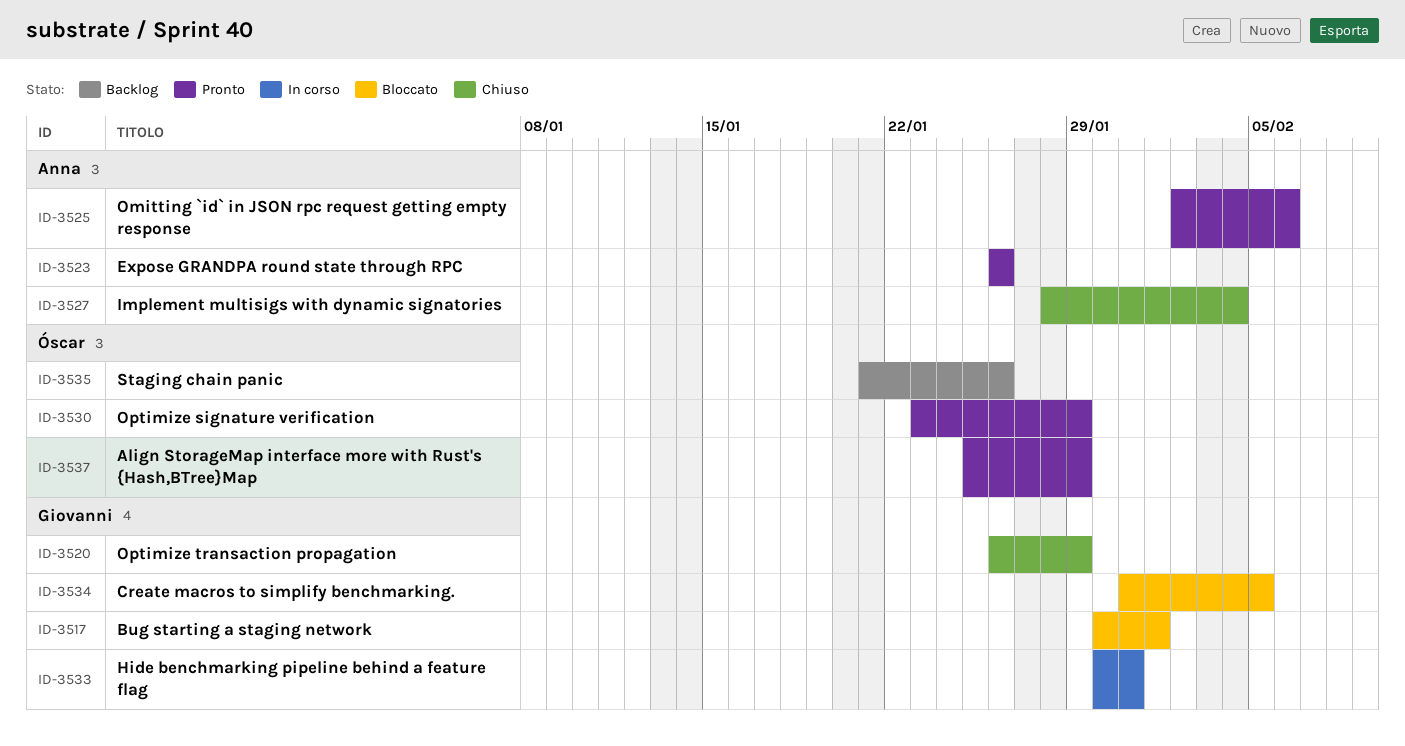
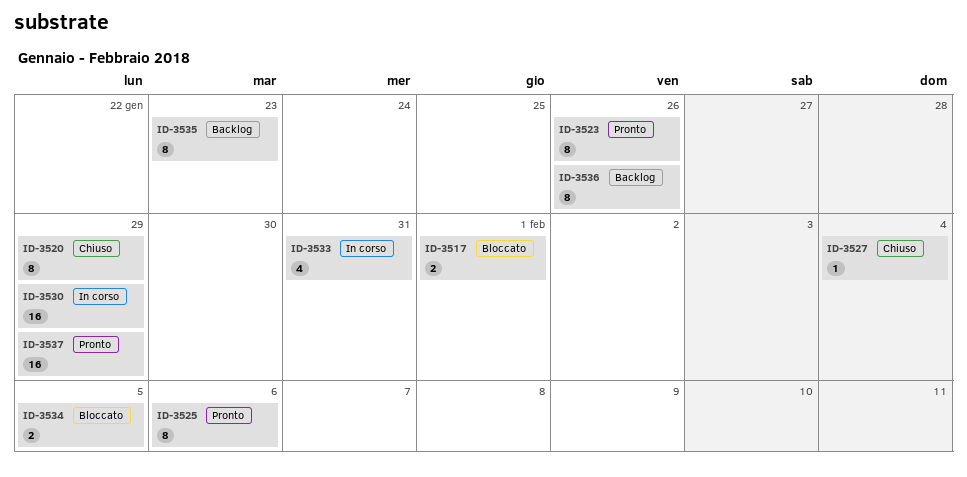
ID-3530, status: Pronto -> In corso
ID-3535, due: Jan 26 -> Jan 23
ID-3536: none -> present

